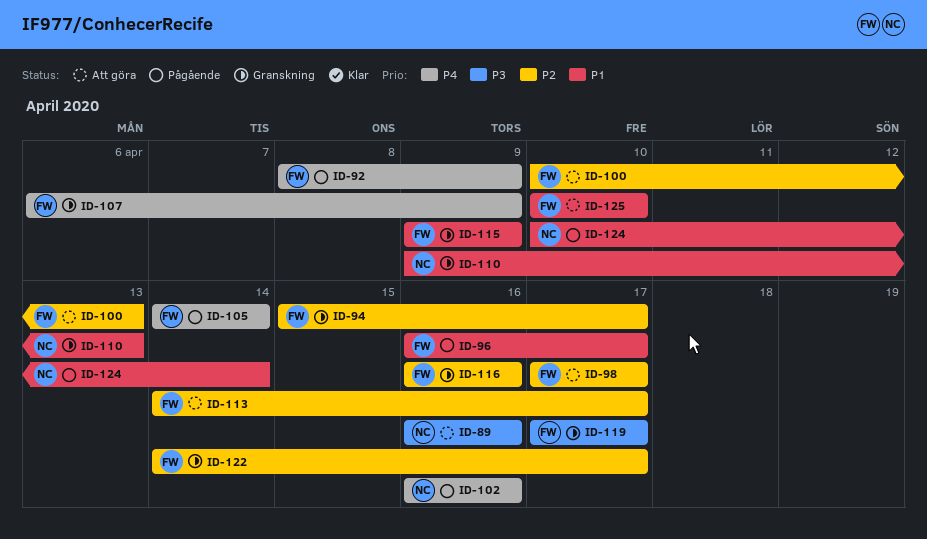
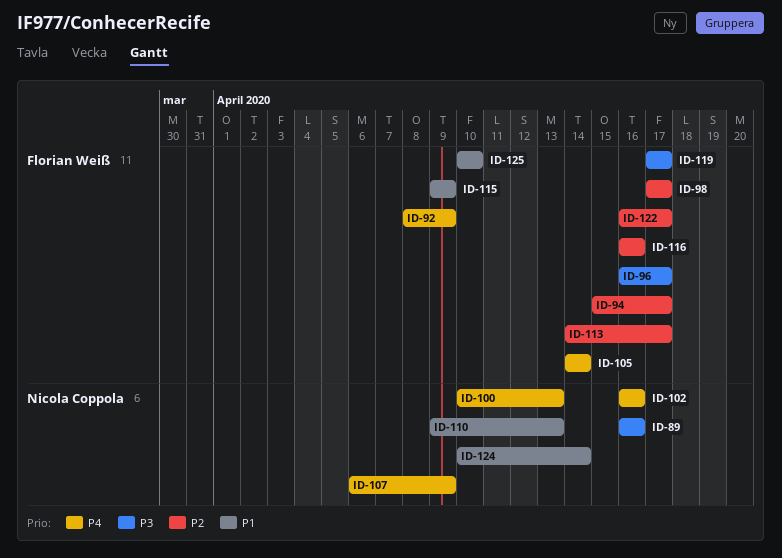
ID-96, priority: P1 -> P3
ID-100, owner: Florian Weiß -> Nicola Coppola
ID-100, priority: P2 -> P4
ID-107, owner: Florian Weiß -> Nicola Coppola
ID-122, start: Apr 14 -> Apr 16

